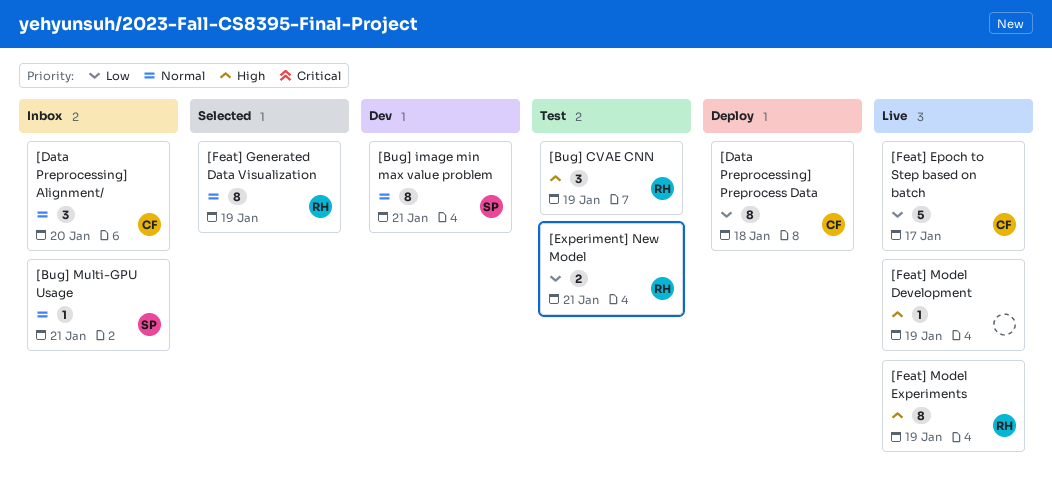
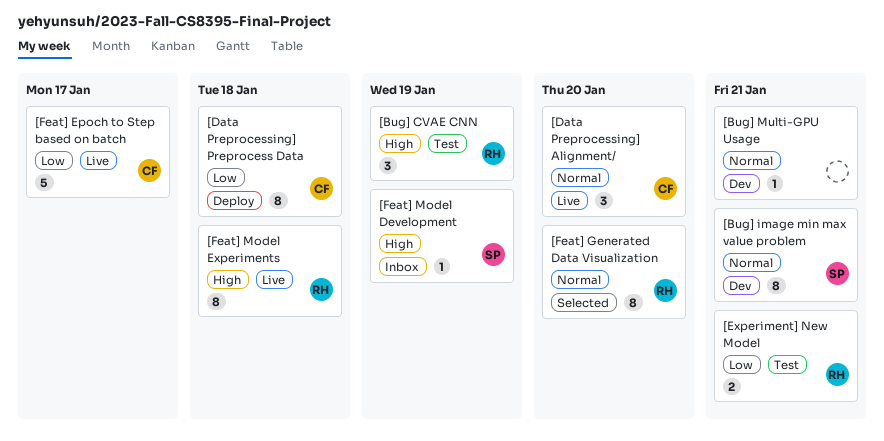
[Bug] Multi-GPU Usage, status: Inbox -> Dev
[Bug] Multi-GPU Usage, owner: SP -> none
[Data Preprocessing] Alignment/, status: Inbox -> Live
[Feat] Generated Data Visualization, due: Jan 19 -> Jan 20
[Feat] Model Development, status: Live -> Inbox
[Feat] Model Development, owner: none -> SP
[Feat] Model Experiments, due: Jan 19 -> Jan 18

